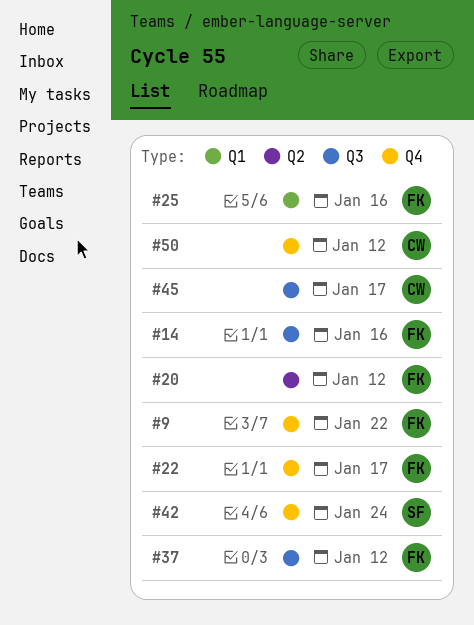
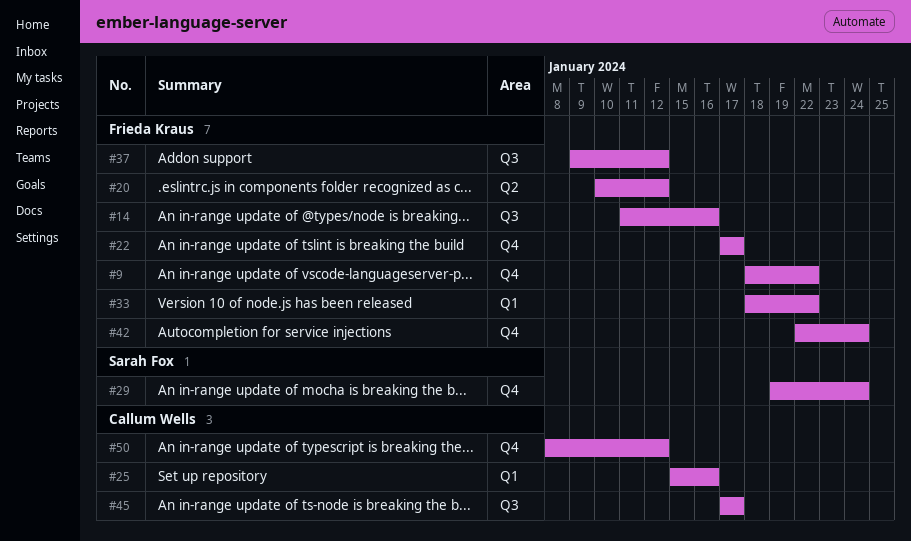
#25, owner: Frieda Kraus -> Callum Wells
#29: none -> present
#33: none -> present
#42, owner: Sarah Fox -> Frieda Kraus

